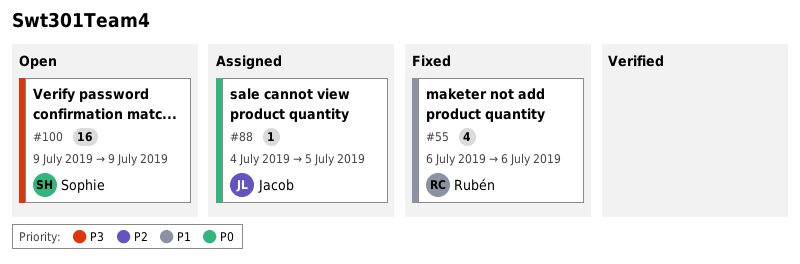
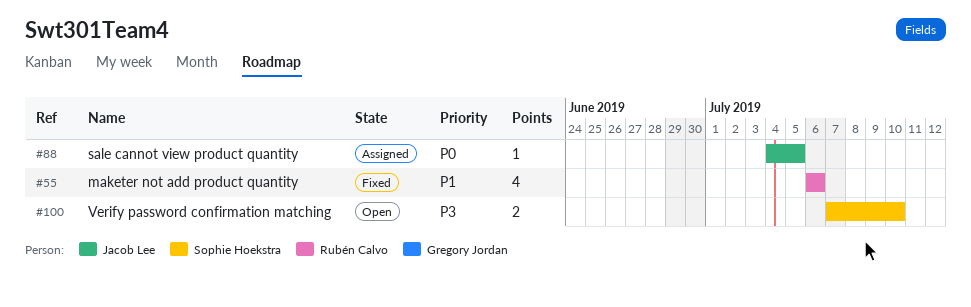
#100, estimate: 16 -> 2
#100, start: Jul 9 -> Jul 7
#100, due: Jul 9 -> Jul 10

